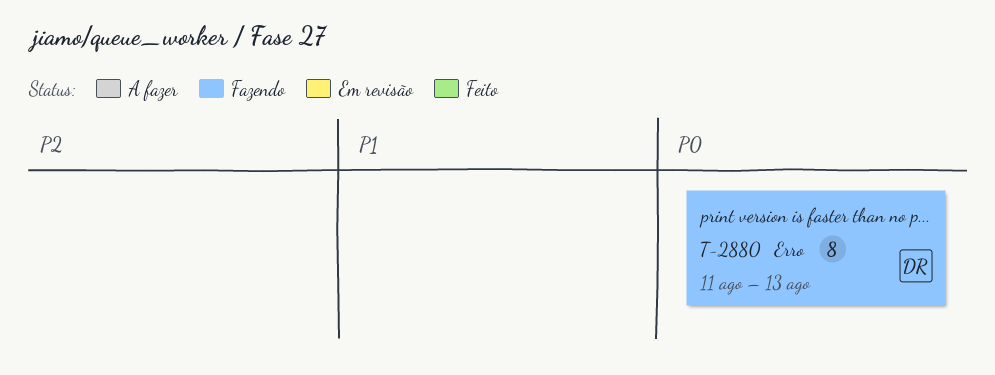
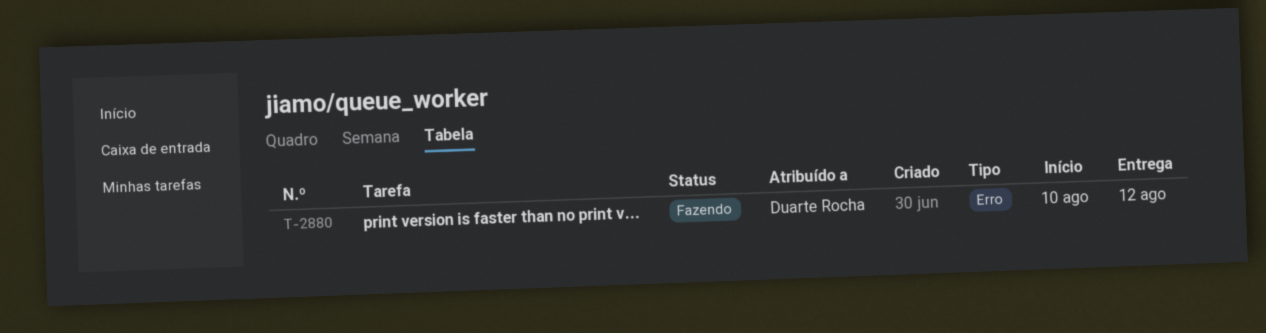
T-2880, start: Aug 11 -> Aug 10
T-2880, due: Aug 13 -> Aug 12

